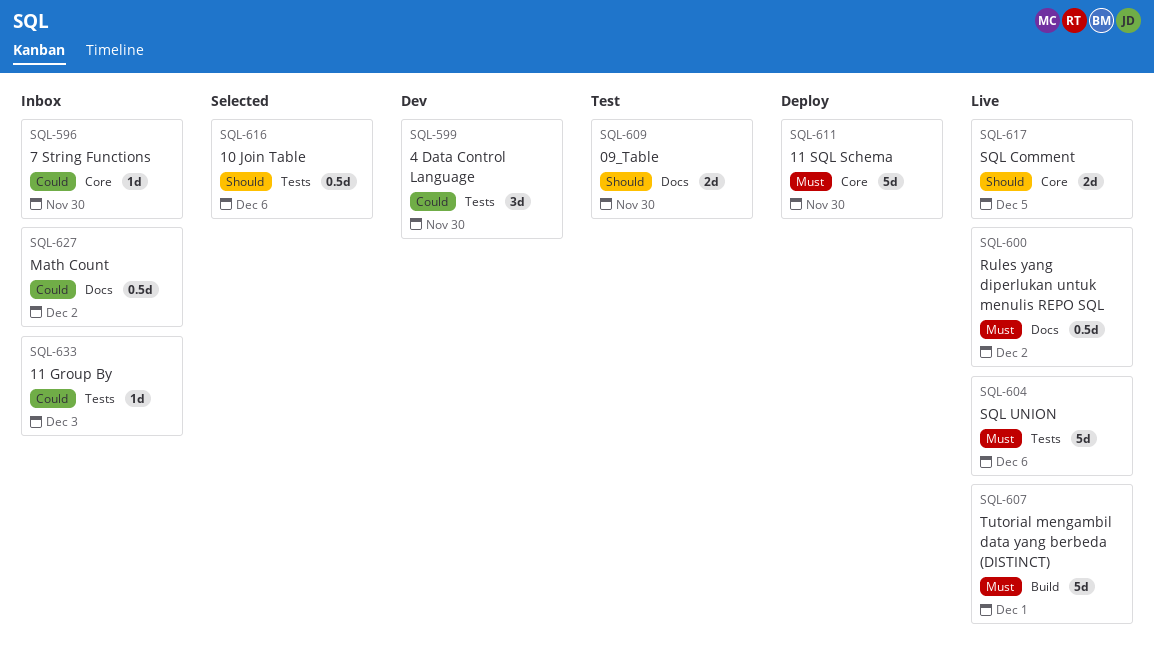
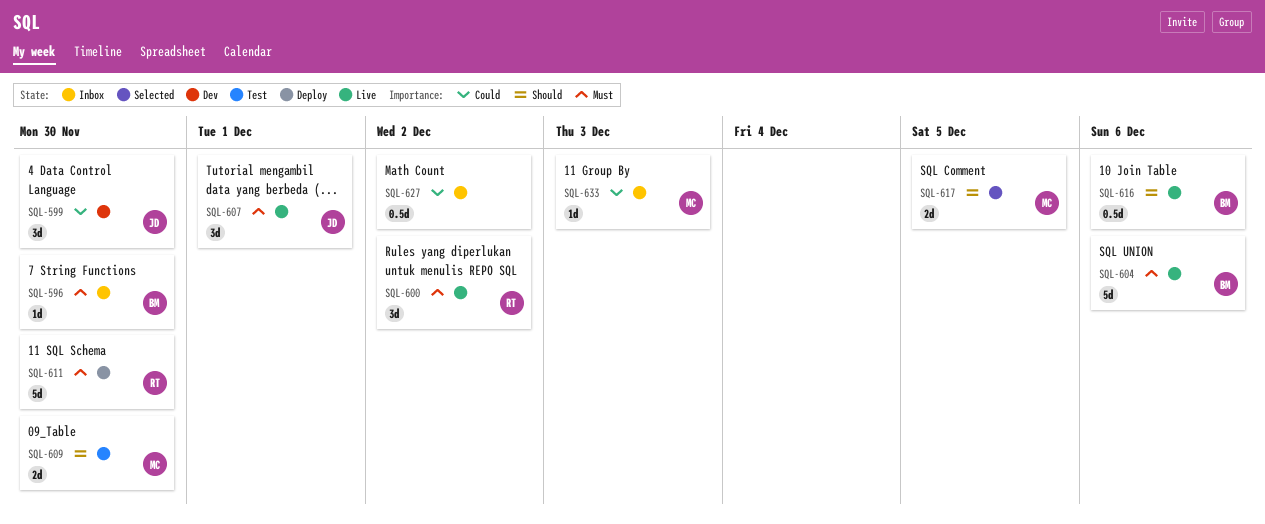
SQL-596, priority: Could -> Must
SQL-600, estimate: 0.5d -> 3d
SQL-607, estimate: 5d -> 3d
SQL-616, status: Selected -> Live
SQL-617, status: Live -> Selected

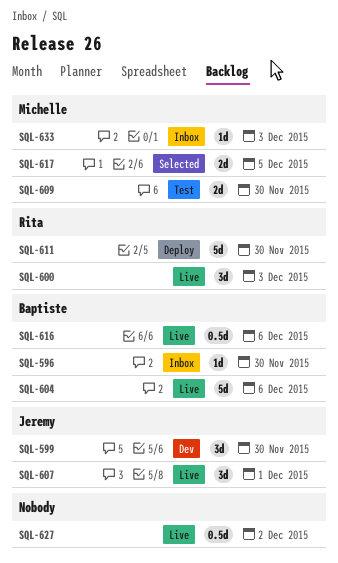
SQL-600, due: Dec 2 -> Dec 3
SQL-627, status: Inbox -> Live

